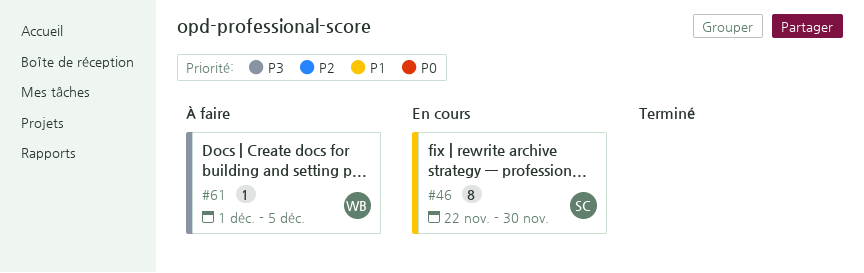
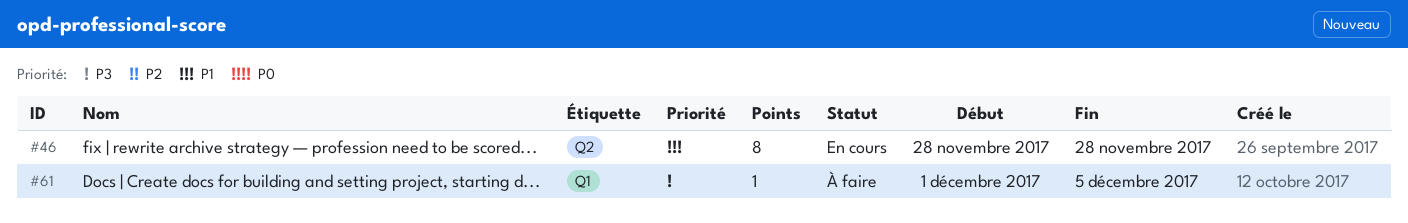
#46, start: Nov 22 -> Nov 28
#46, due: Nov 30 -> Nov 28

